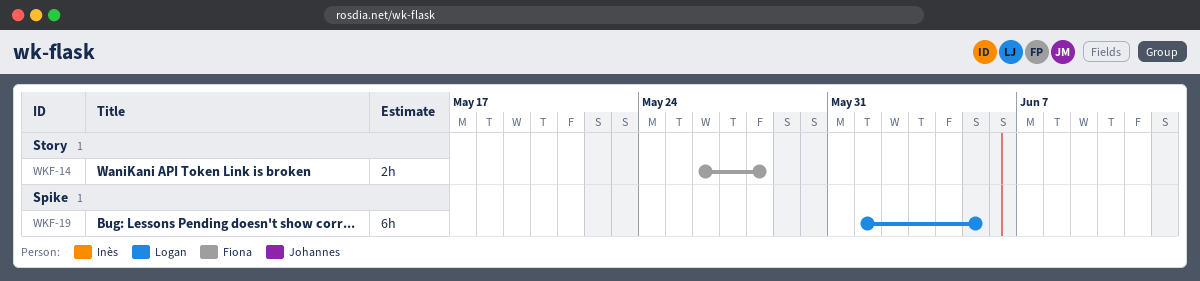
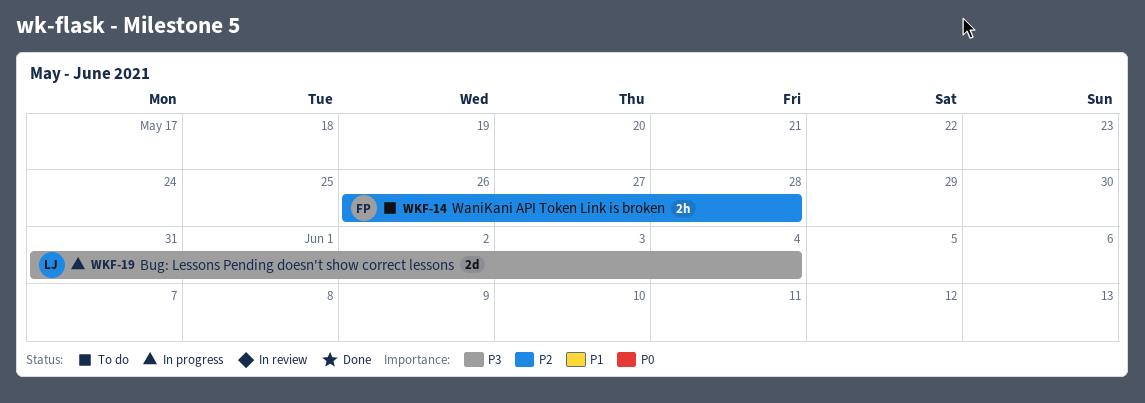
WKF-19, estimate: 6h -> 2d
WKF-19, start: Jun 1 -> May 31
WKF-19, due: Jun 5 -> Jun 4

